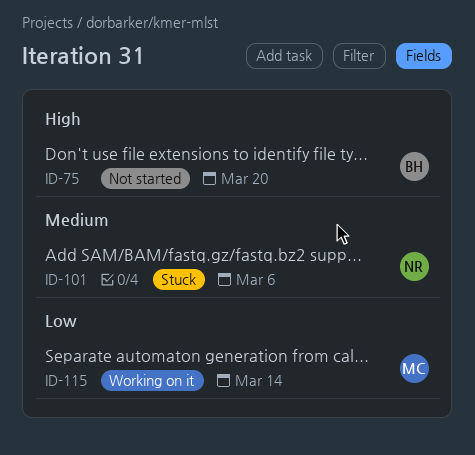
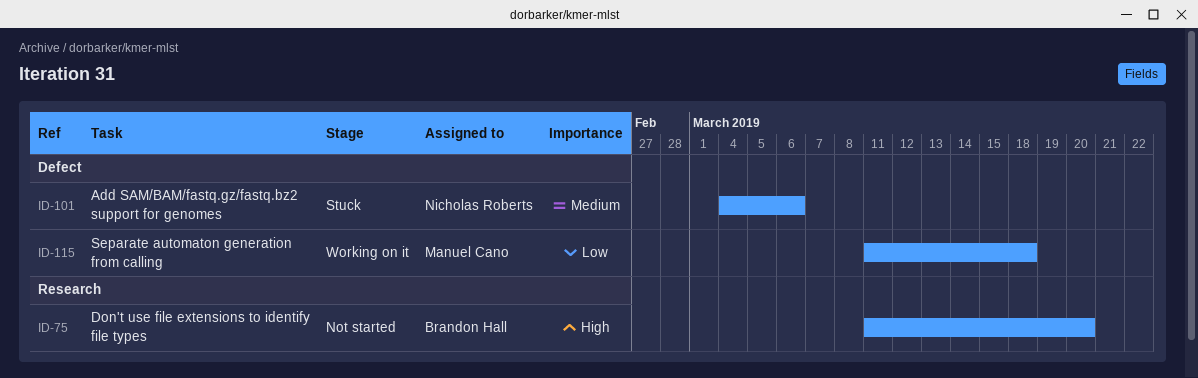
ID-115, due: Mar 14 -> Mar 18

